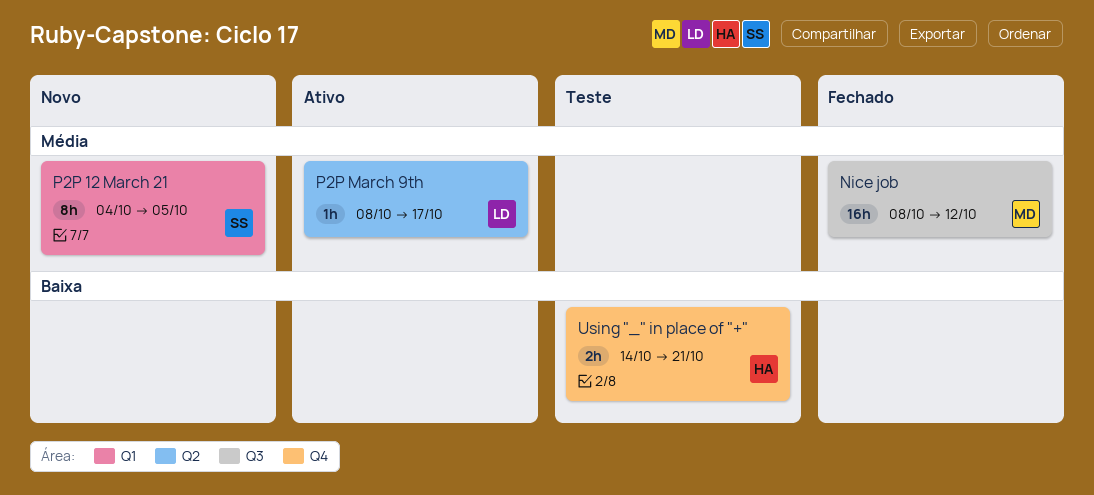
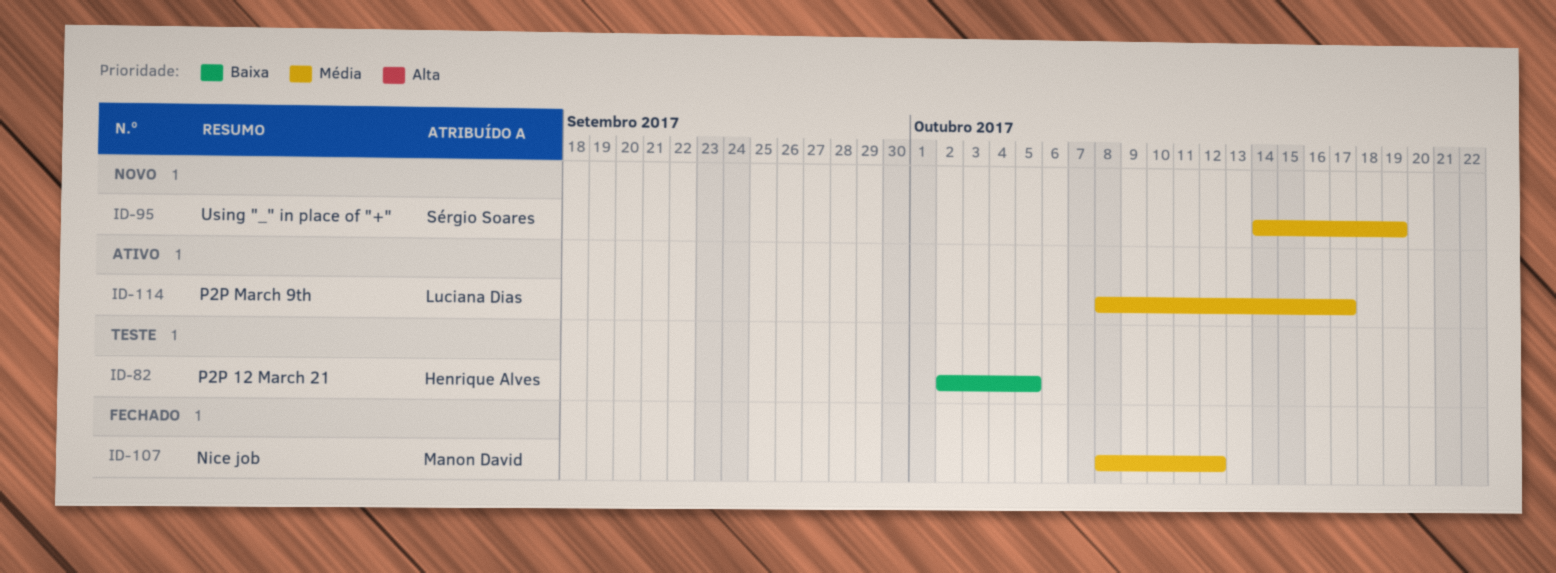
P2P 12 March 21, status: Novo -> Teste
P2P 12 March 21, owner: Sérgio Soares -> Henrique Alves
P2P 12 March 21, priority: Média -> Baixa
P2P 12 March 21, start: Oct 4 -> Oct 2
Using "_" in place of "+", status: Teste -> Novo
Using "_" in place of "+", owner: Henrique Alves -> Sérgio Soares
Using "_" in place of "+", priority: Baixa -> Média
Using "_" in place of "+", due: Oct 21 -> Oct 19

